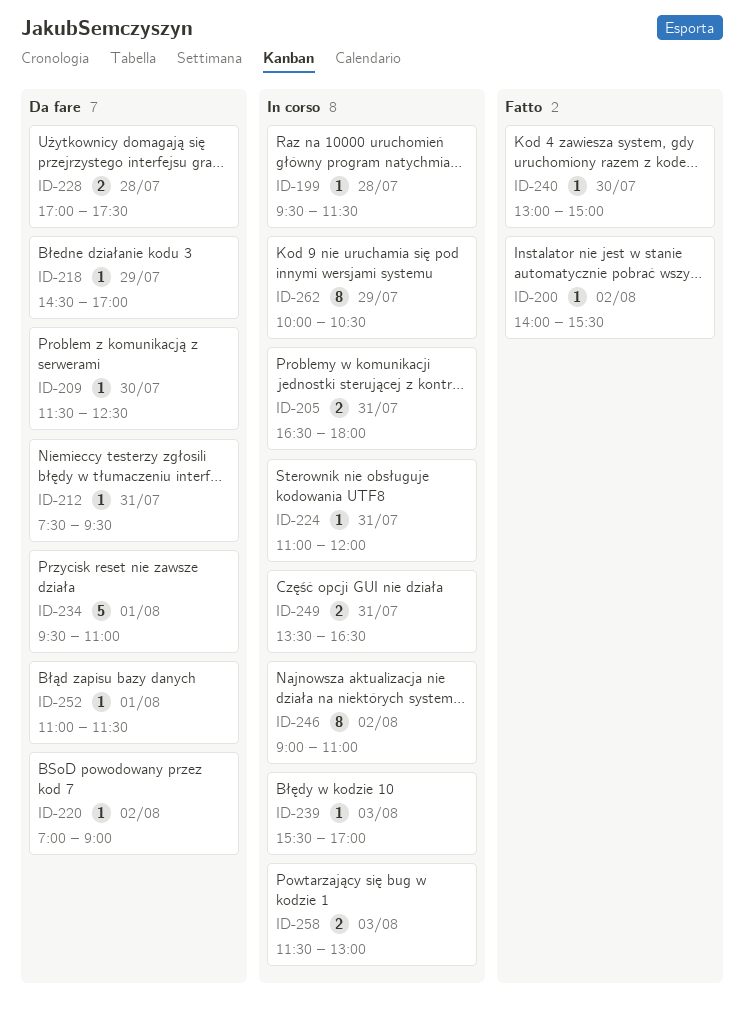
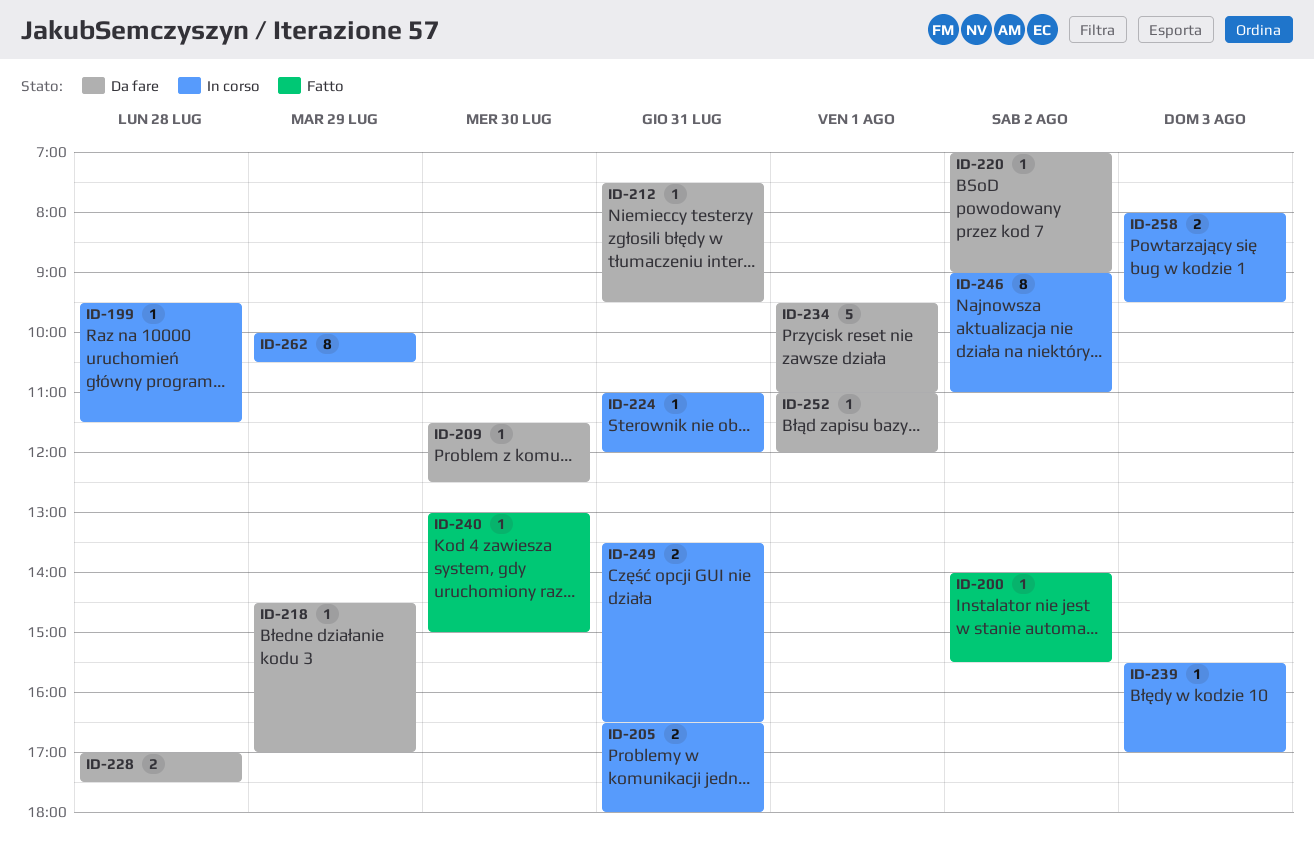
ID-252, ends: 11:30 -> 12:00
ID-258, begins: 11:30 -> 08:00
ID-258, ends: 13:00 -> 09:30

